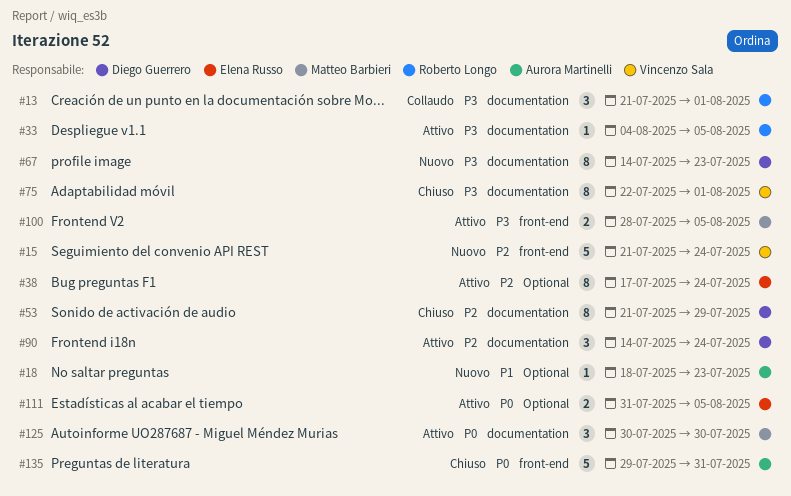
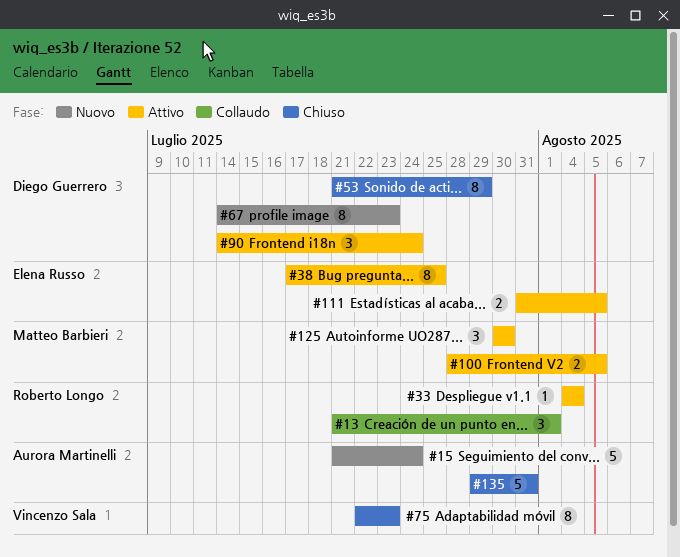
#15, owner: Vincenzo Sala -> Aurora Martinelli
#18: present -> none
#33, due: Aug 5 -> Aug 4
#38, due: Jul 24 -> Jul 25
#75, due: Aug 1 -> Jul 23

